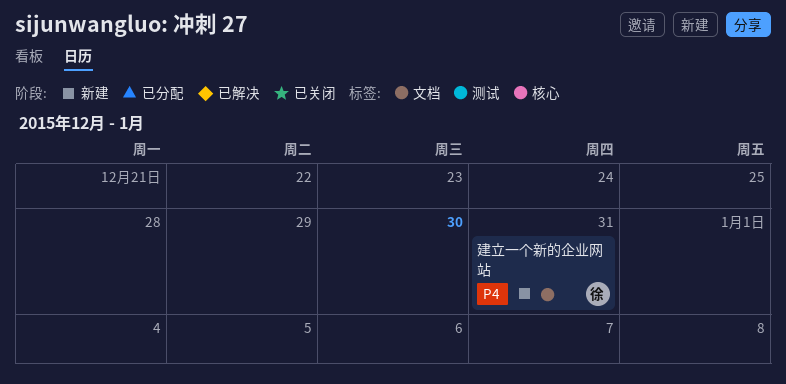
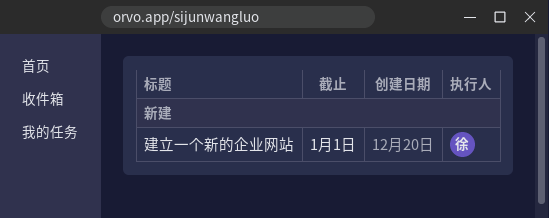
建立一个新的企业网站, due: Dec 31 -> Jan 1

